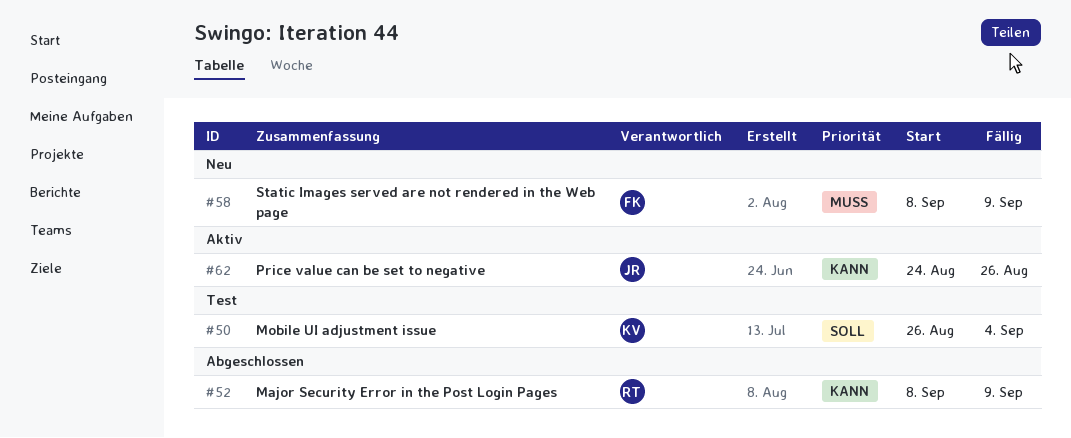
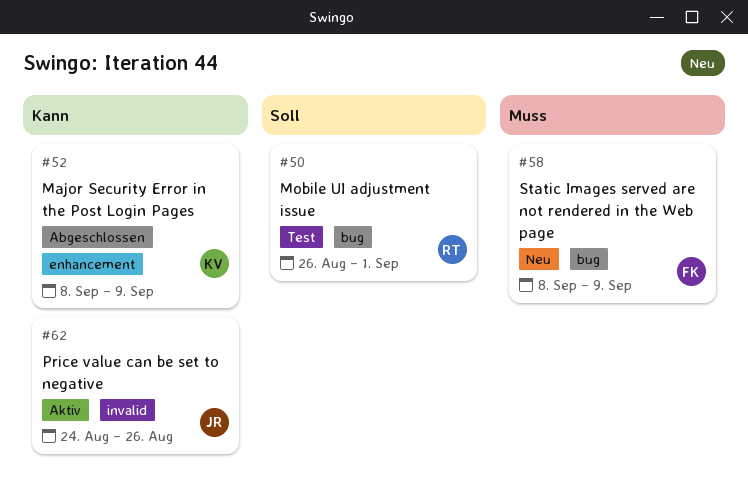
#50, owner: KV -> RT
#50, due: Sep 4 -> Sep 1
#52, owner: RT -> KV

